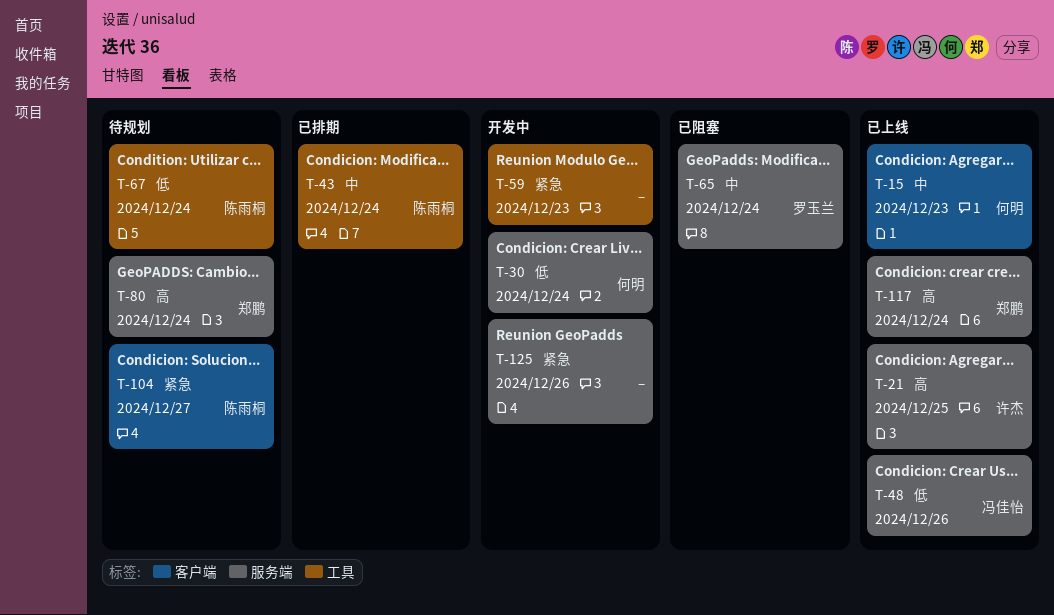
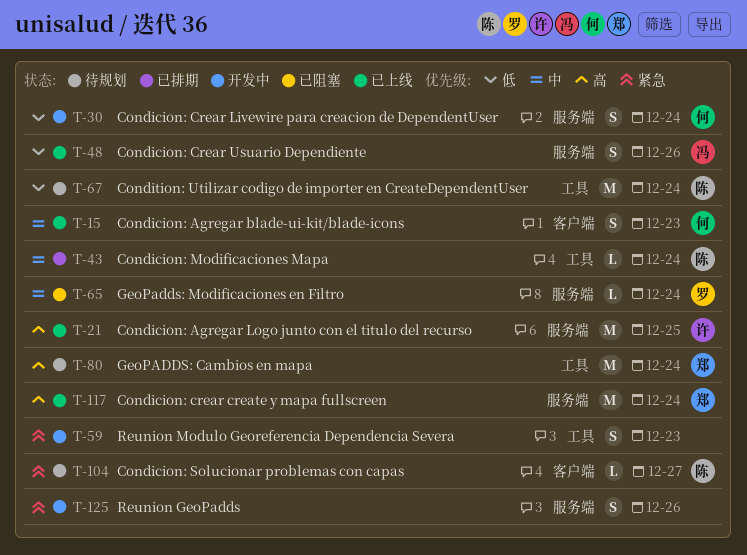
T-80, label: 服务端 -> 工具

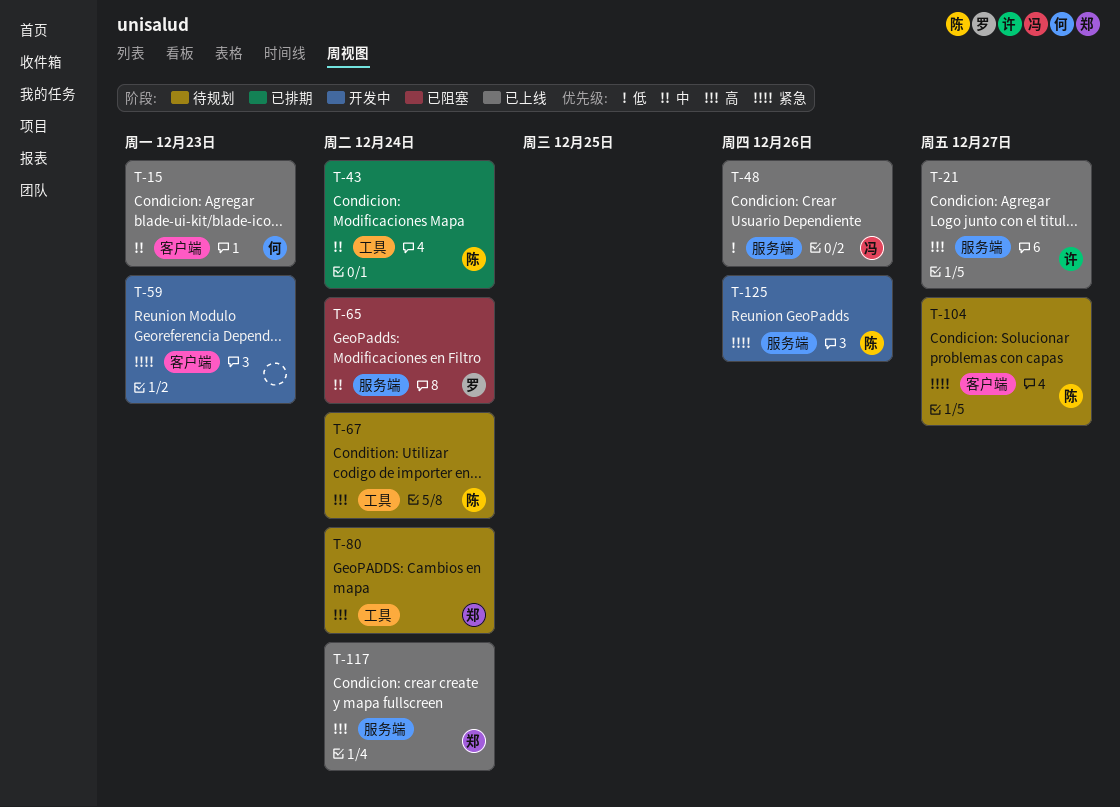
T-21, due: Dec 25 -> Dec 27
T-30: present -> none
T-59, label: 工具 -> 客户端
T-67, priority: 低 -> 高
T-125, owner: none -> 陈

